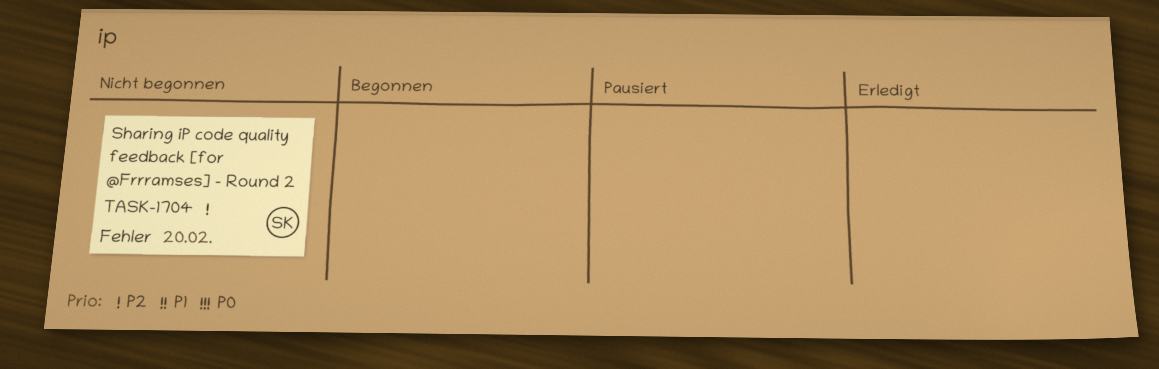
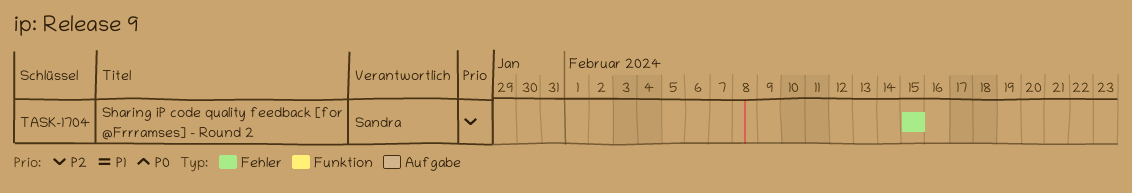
TASK-1704, due: Feb 20 -> Feb 15

